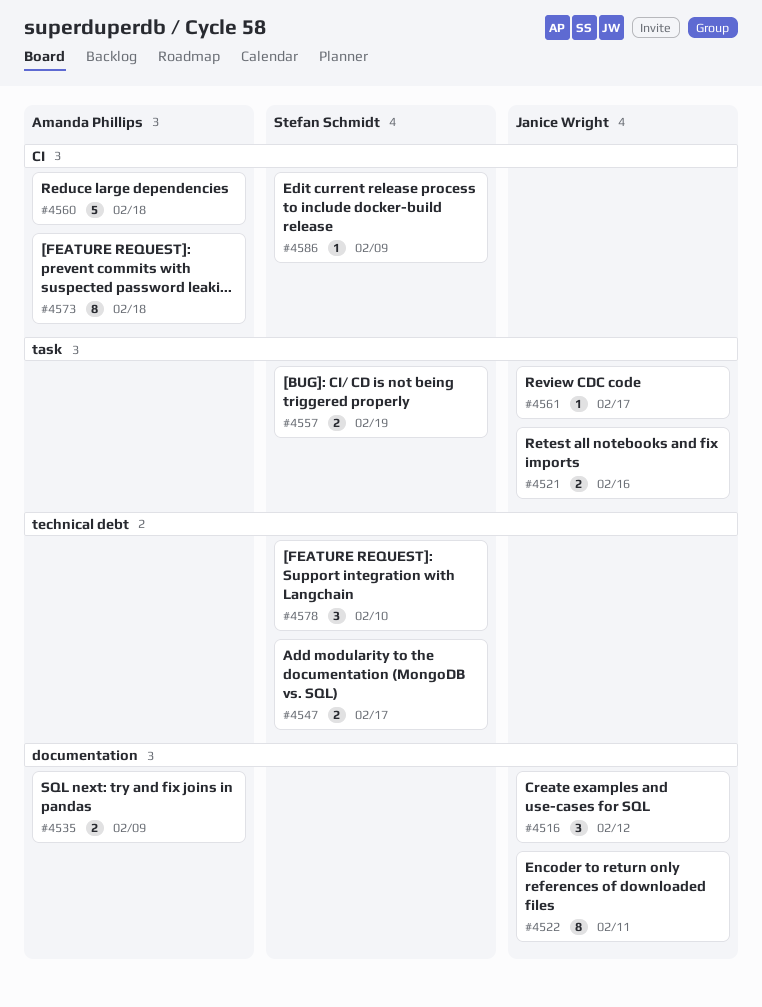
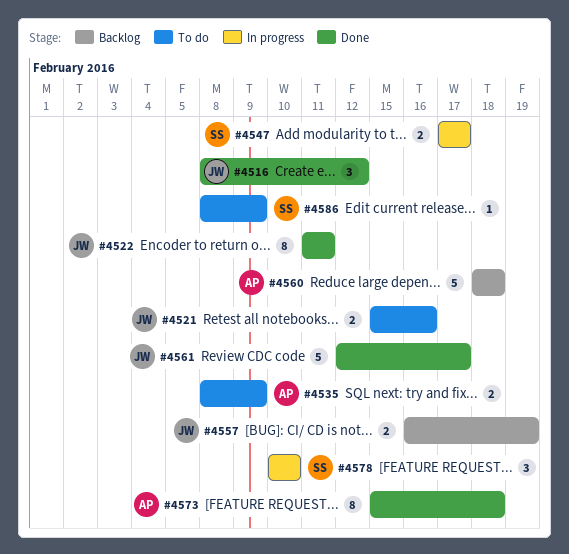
#4557, owner: Stefan Schmidt -> Janice Wright
#4561, estimate: 1 -> 5

